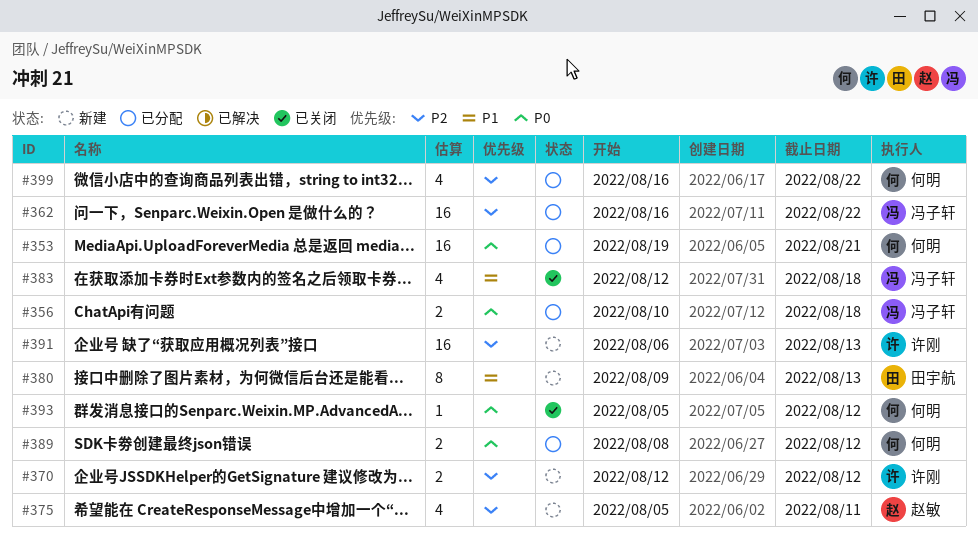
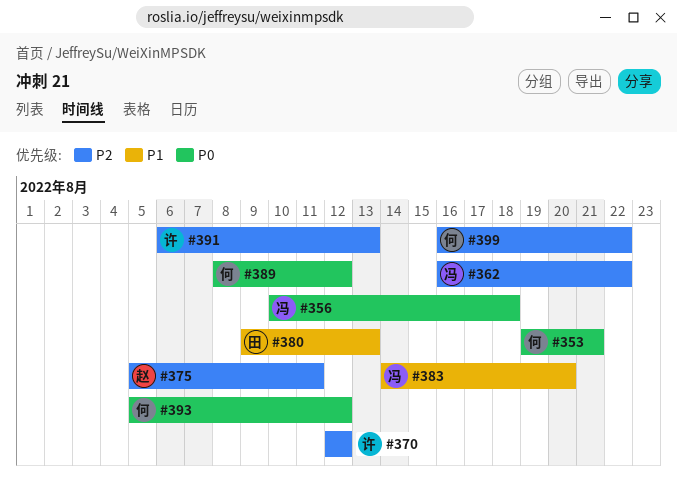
#383, start: Aug 12 -> Aug 14
#383, due: Aug 18 -> Aug 20

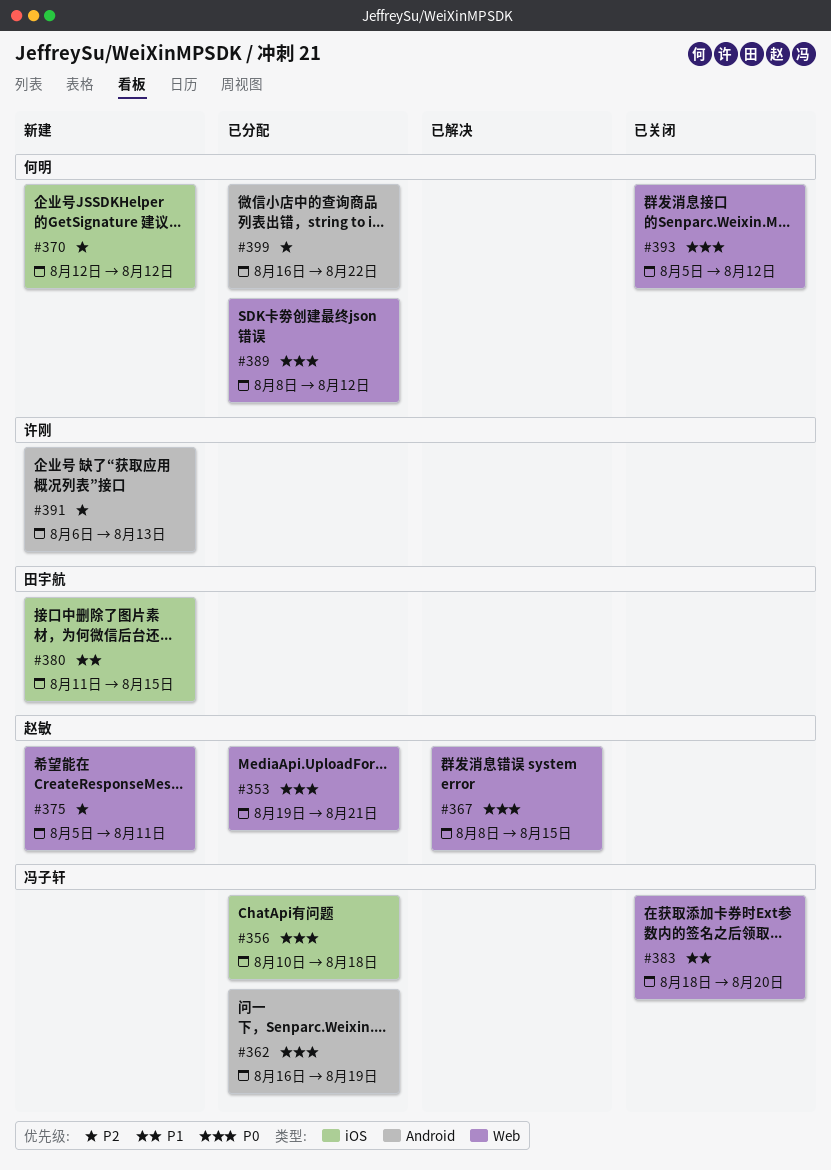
#353, owner: 何明 -> 赵敏
#362, priority: P2 -> P0
#362, due: Aug 22 -> Aug 19
#367: none -> present
#370, owner: 许刚 -> 何明
#380, start: Aug 9 -> Aug 11
#380, due: Aug 13 -> Aug 15
#383, start: Aug 14 -> Aug 18

